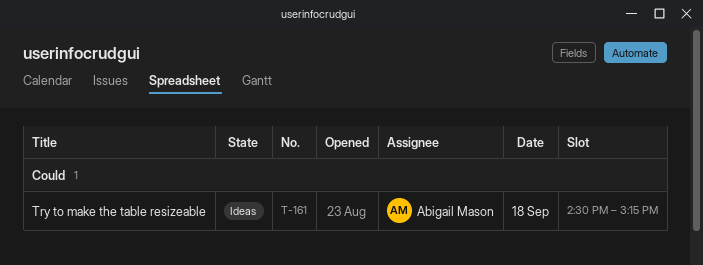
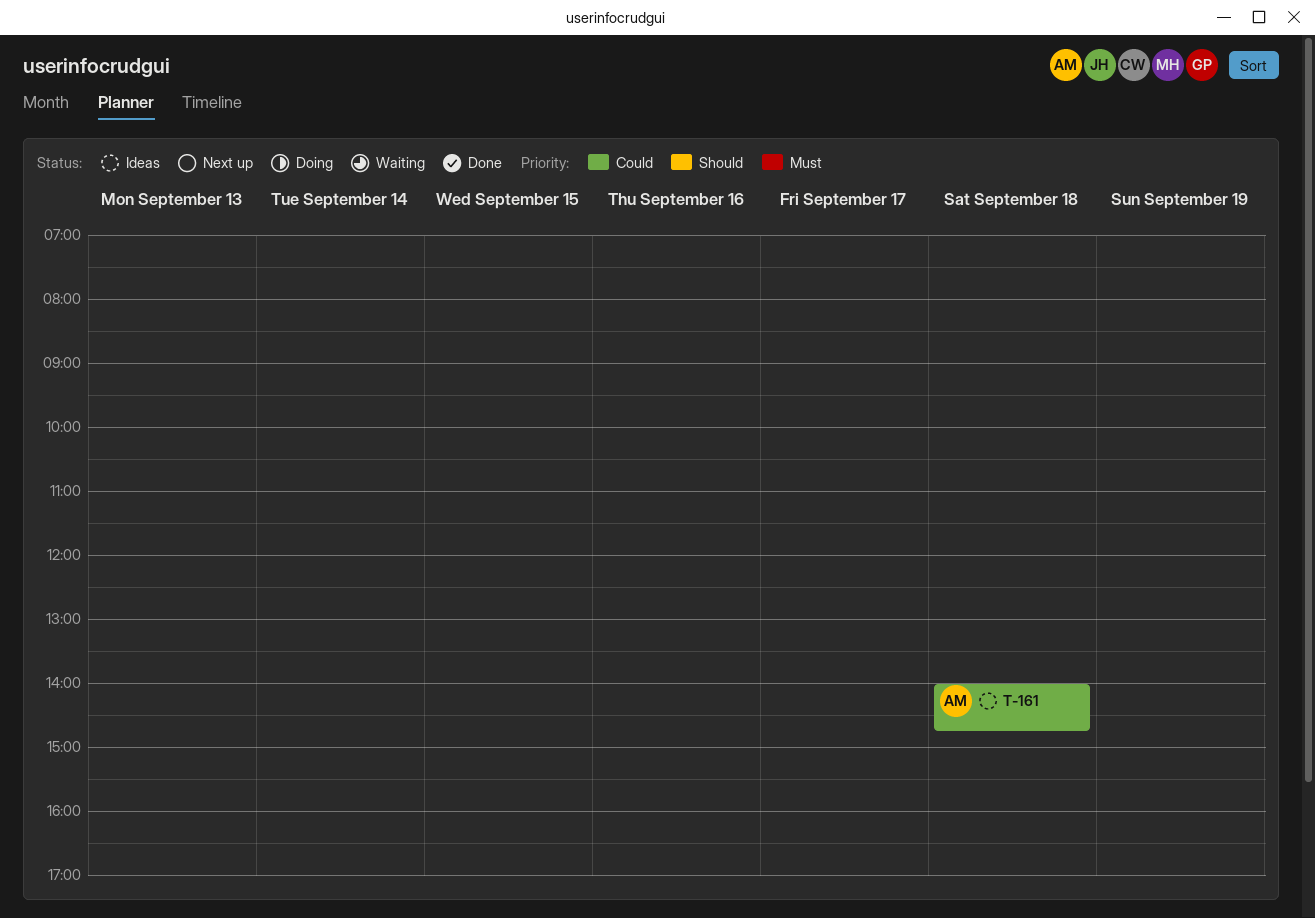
T-161, begins: 14:30 -> 14:00
T-161, ends: 15:15 -> 14:45

